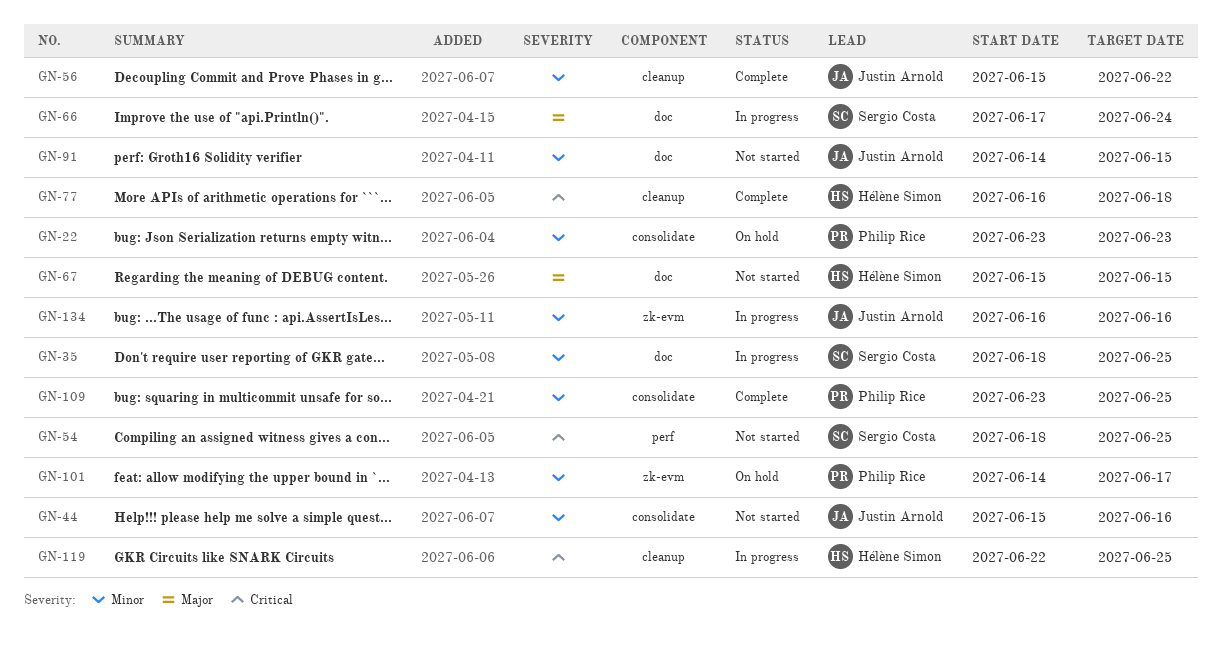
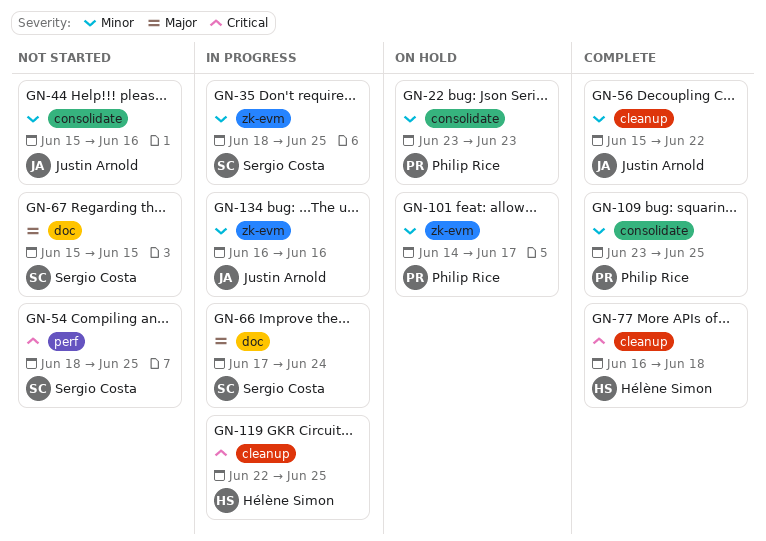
GN-35, label: doc -> zk-evm
GN-67, owner: Hélène Simon -> Sergio Costa
GN-91: present -> none

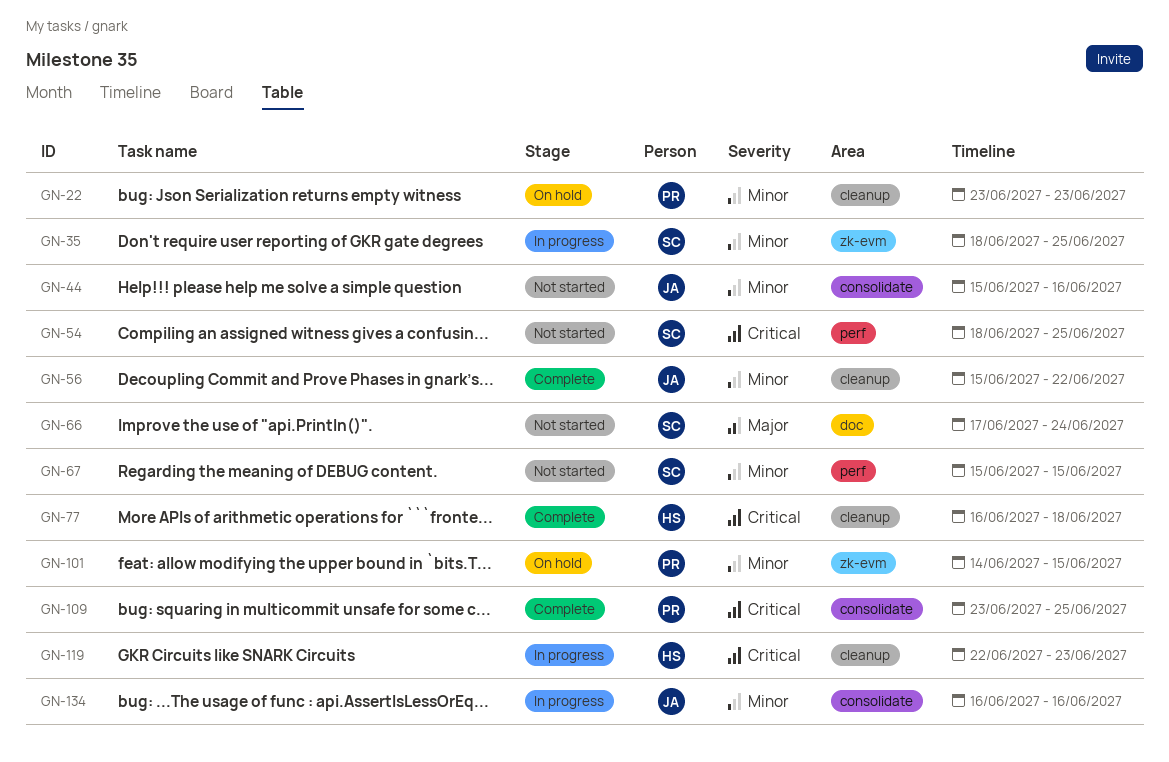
GN-22, label: consolidate -> cleanup
GN-66, status: In progress -> Not started
GN-67, priority: Major -> Minor
GN-67, label: doc -> perf
GN-101, due: Jun 17 -> Jun 15
GN-109, priority: Minor -> Critical
GN-119, due: Jun 25 -> Jun 23
GN-134, label: zk-evm -> consolidate

